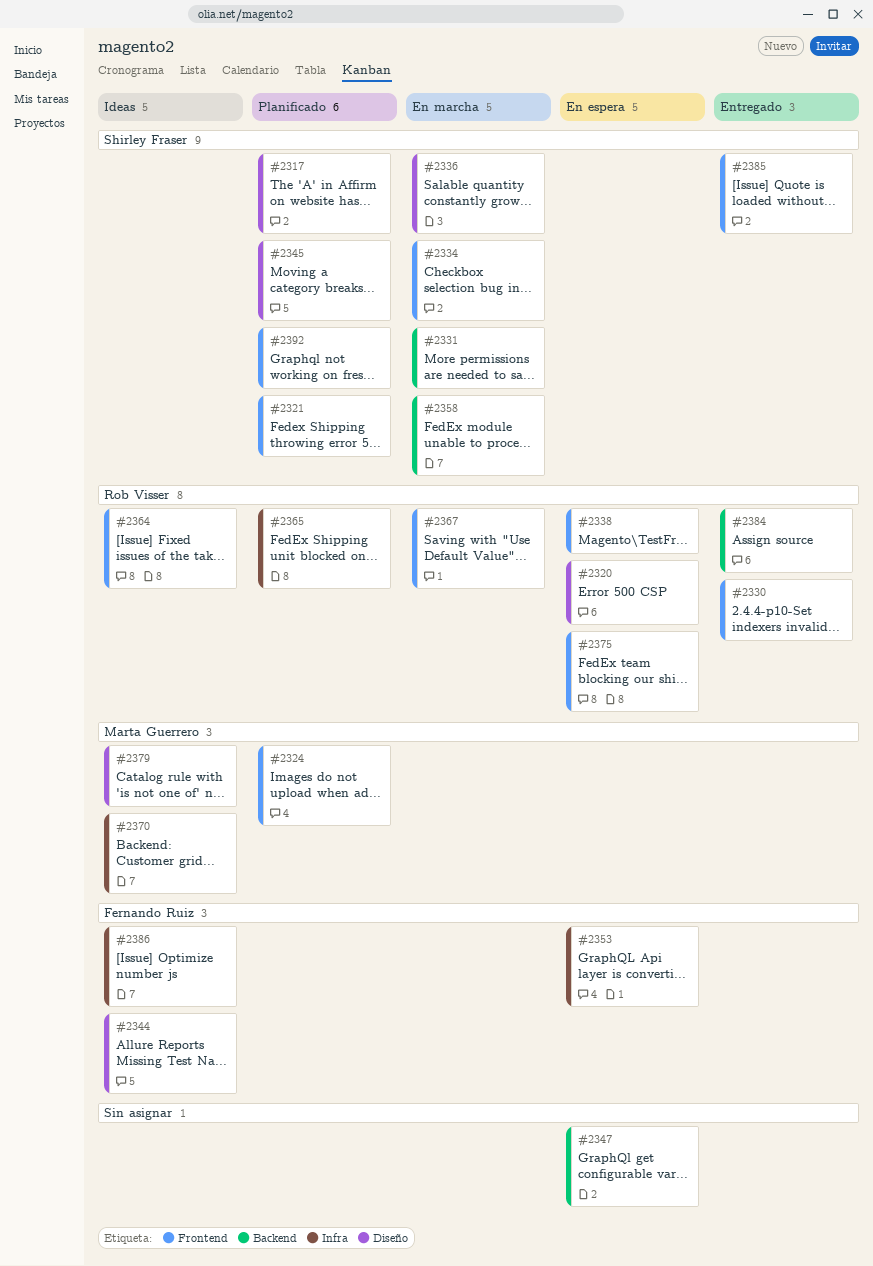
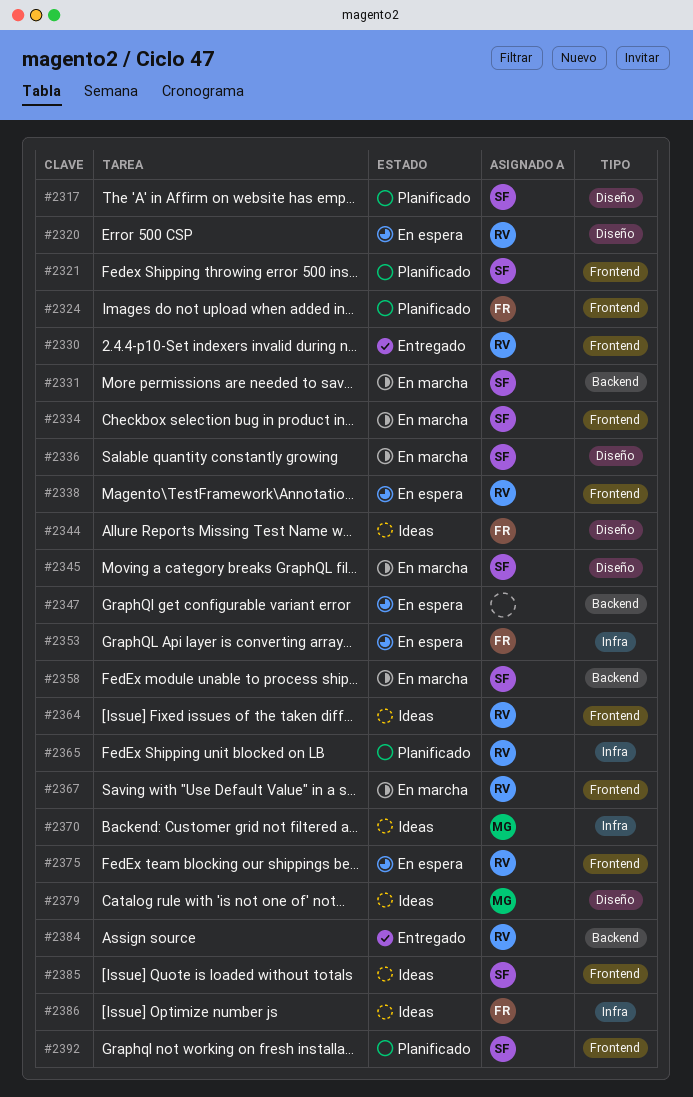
#2324, owner: Marta Guerrero -> Fernando Ruiz
#2345, status: Planificado -> En marcha
#2385, status: Entregado -> Ideas

